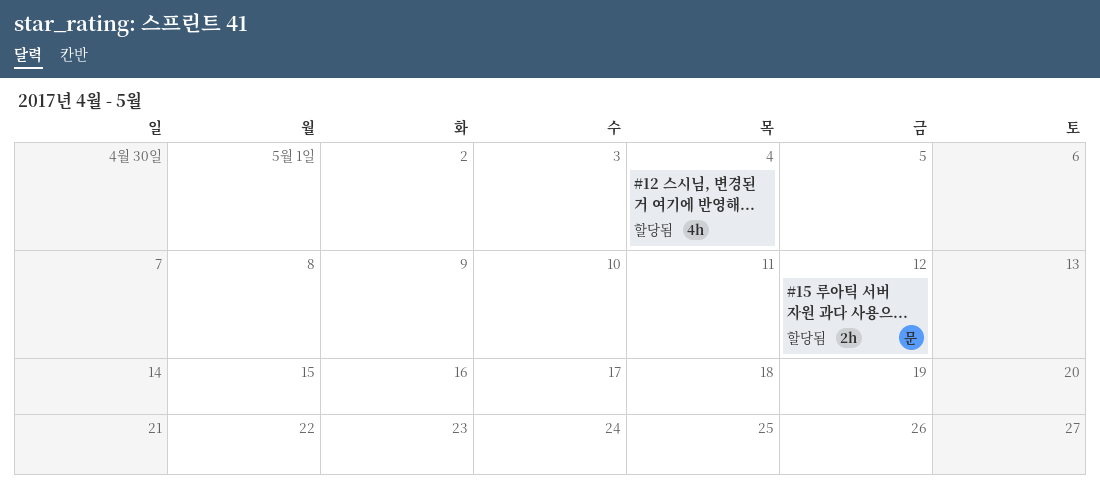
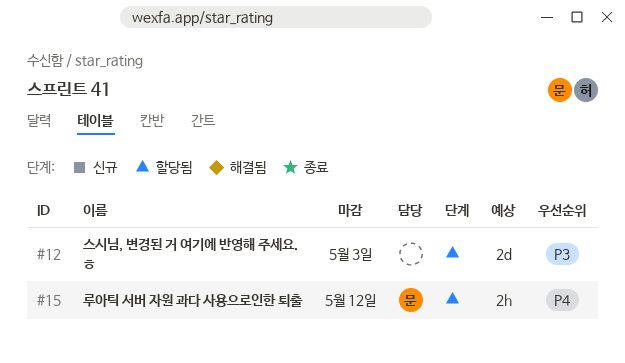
#12, estimate: 4h -> 2d
#12, due: May 4 -> May 3

